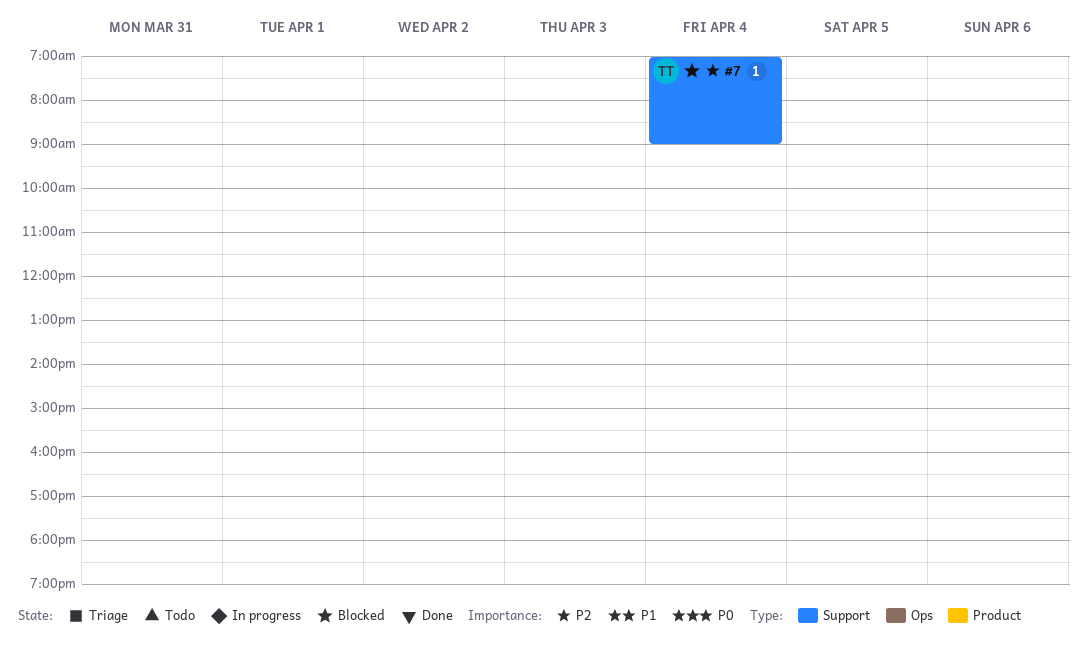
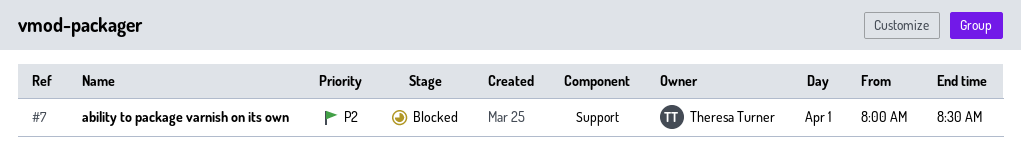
#7, day: Apr 4 -> Apr 1
#7, begins: 07:00 -> 08:00
#7, ends: 09:00 -> 08:30

